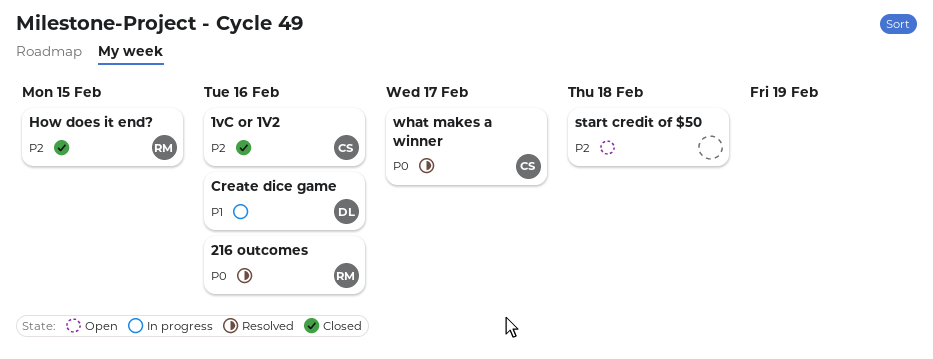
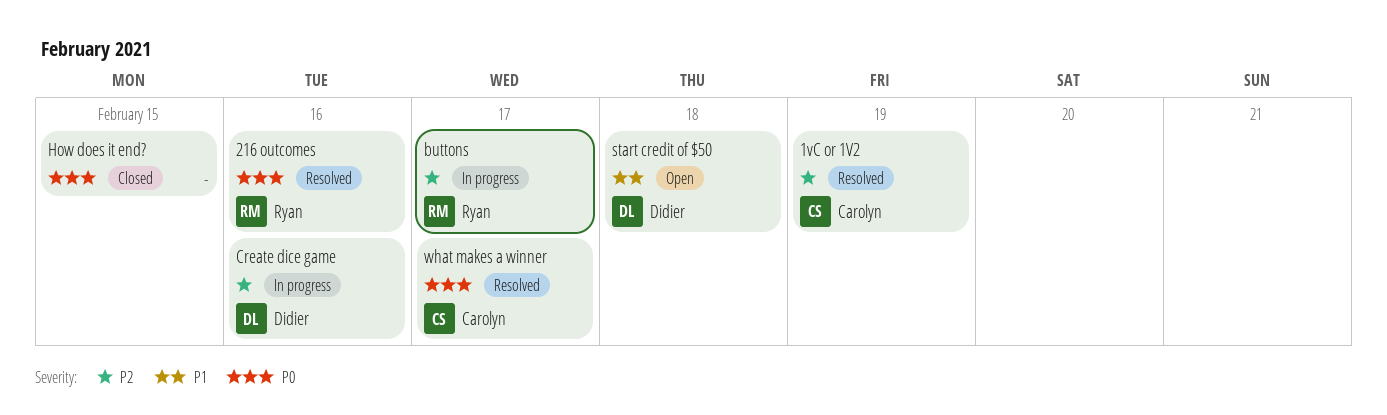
1vC or 1V2, status: Closed -> Resolved
1vC or 1V2, due: Feb 16 -> Feb 19
buttons: none -> present
Create dice game, priority: P1 -> P2
How does it end?, owner: Ryan -> none
How does it end?, priority: P2 -> P0
start credit of $50, owner: none -> Didier
start credit of $50, priority: P2 -> P1

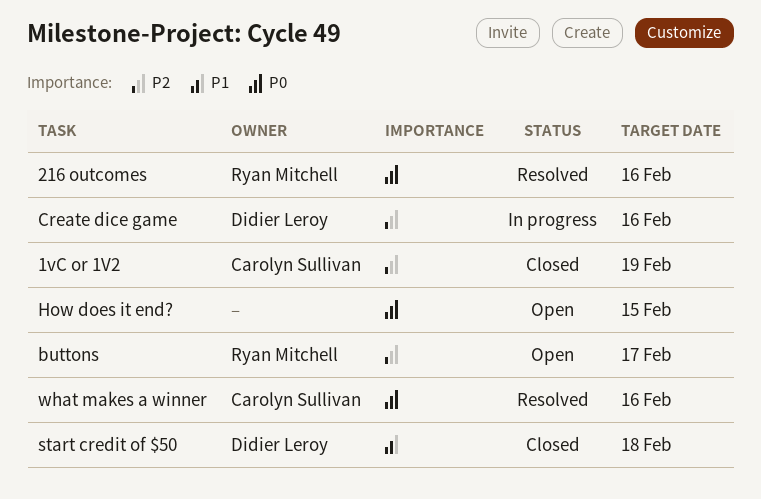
1vC or 1V2, status: Resolved -> Closed
buttons, status: In progress -> Open
How does it end?, status: Closed -> Open
start credit of $50, status: Open -> Closed
what makes a winner, due: Feb 17 -> Feb 16

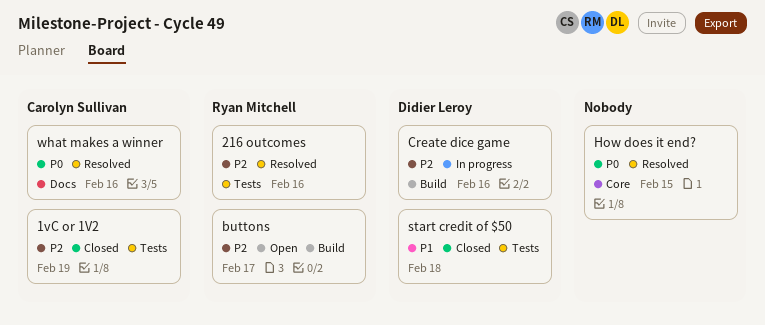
216 outcomes, priority: P0 -> P2
How does it end?, status: Open -> Resolved

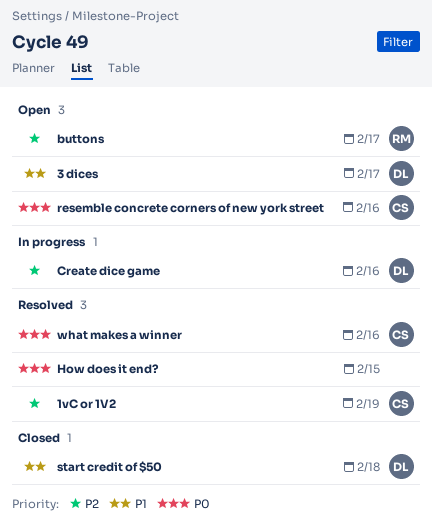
1vC or 1V2, status: Closed -> Resolved
216 outcomes: present -> none
3 dices: none -> present
resemble concrete corners of new york street: none -> present

